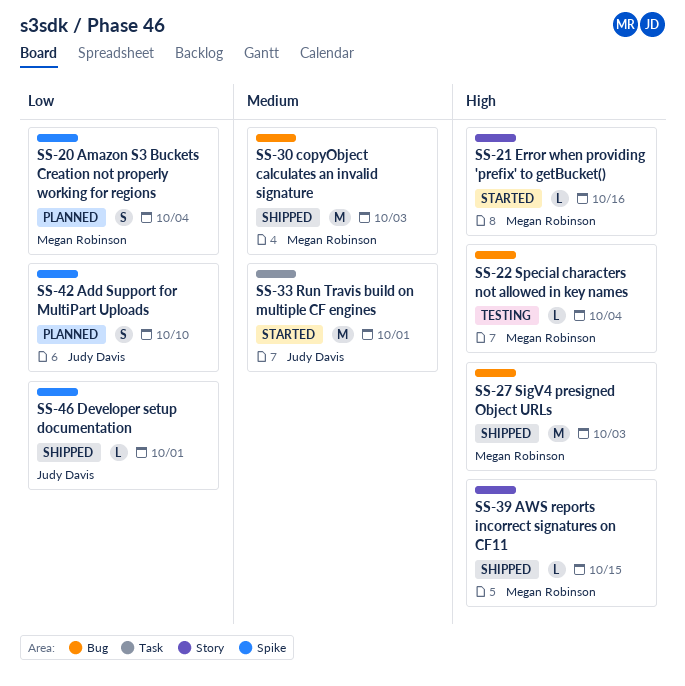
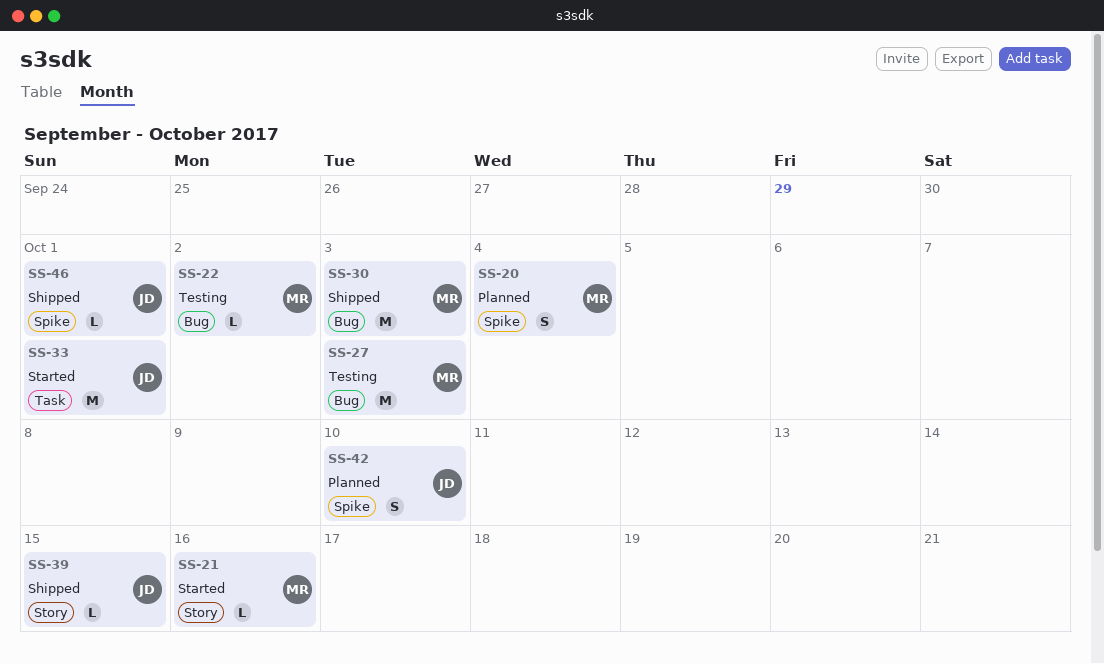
SS-22, due: Oct 4 -> Oct 2
SS-27, status: Shipped -> Testing
SS-39, owner: Megan Robinson -> Judy Davis

